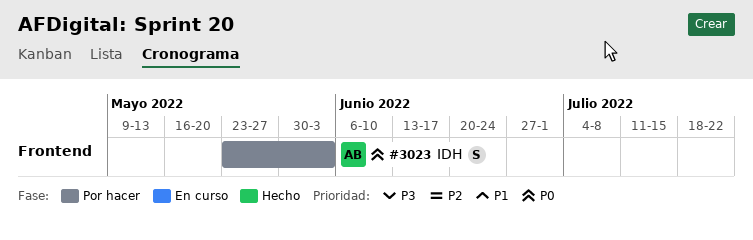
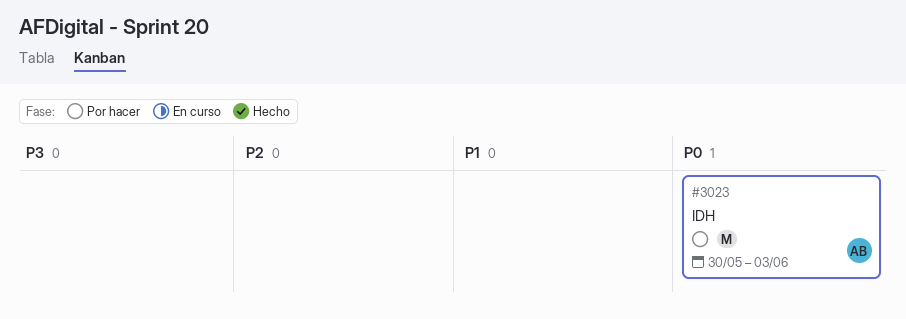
#3023, estimate: S -> M
#3023, start: May 23 -> May 30

